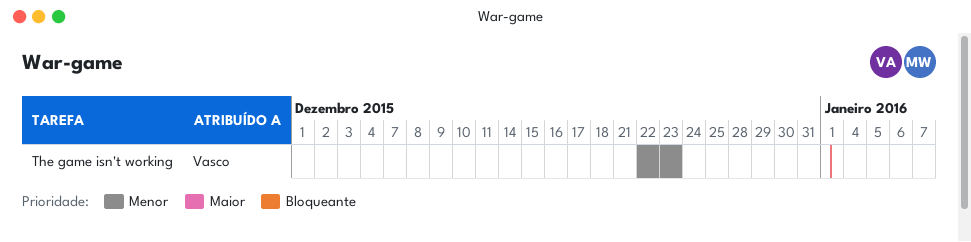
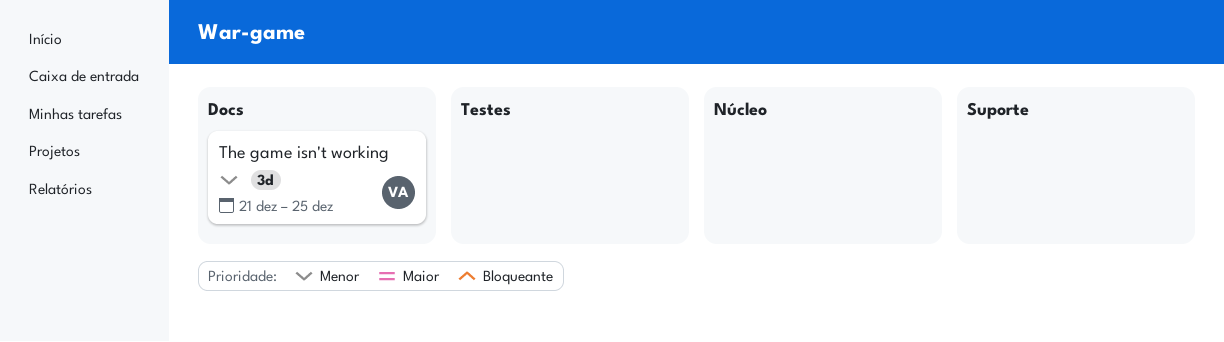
The game isn't working, start: Dec 22 -> Dec 21
The game isn't working, due: Dec 23 -> Dec 25

